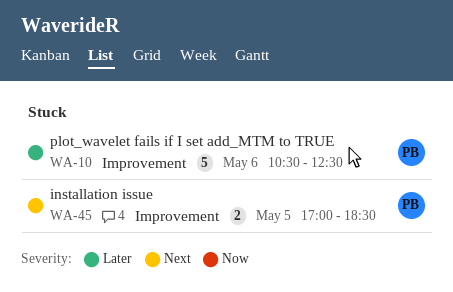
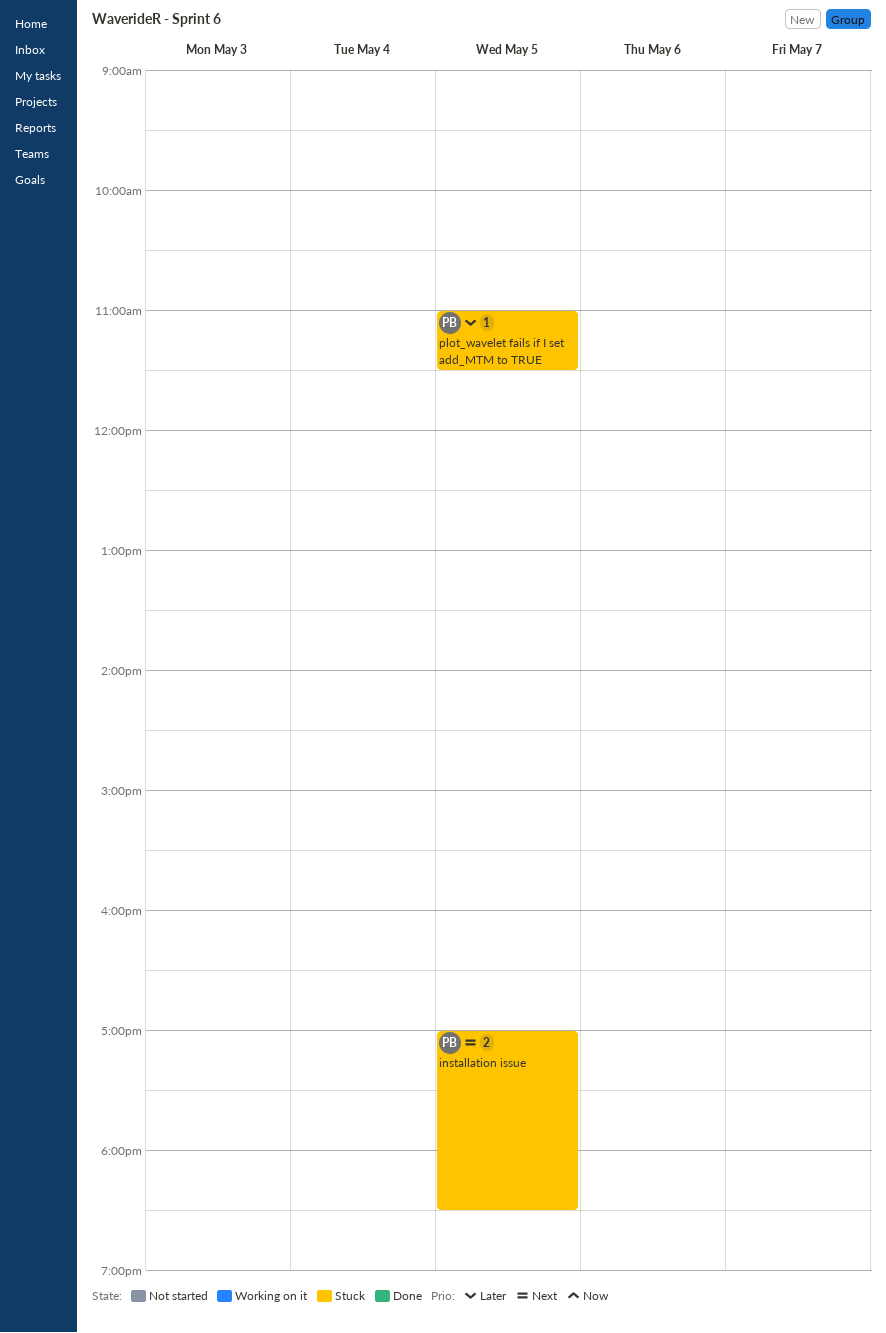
plot_wavelet fails if I set add_MTM to TRUE, estimate: 5 -> 1
plot_wavelet fails if I set add_MTM to TRUE, day: May 6 -> May 5
plot_wavelet fails if I set add_MTM to TRUE, begins: 10:30 -> 11:00
plot_wavelet fails if I set add_MTM to TRUE, ends: 12:30 -> 11:30

